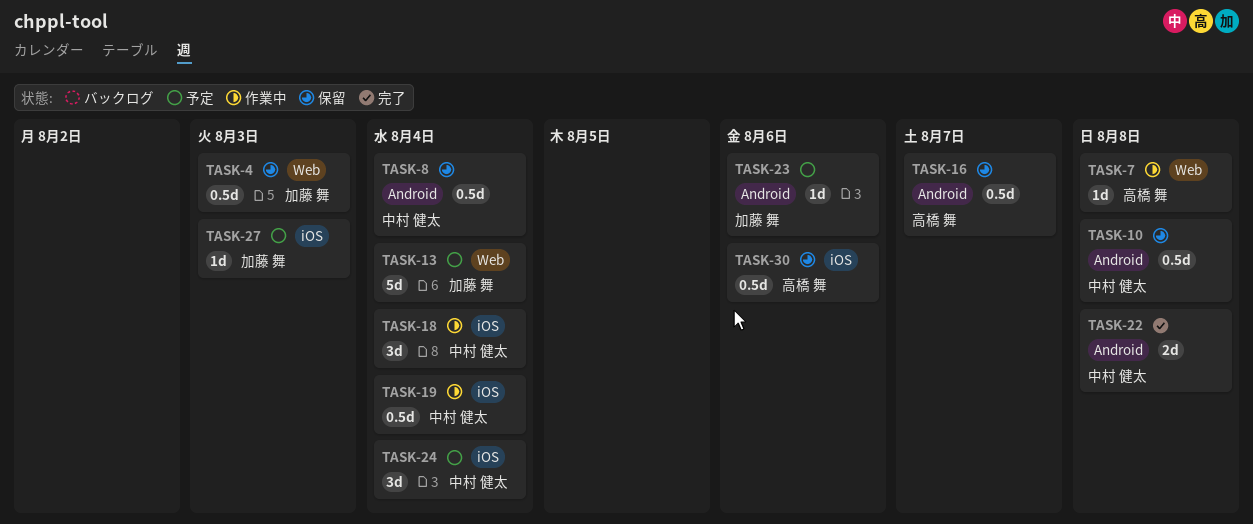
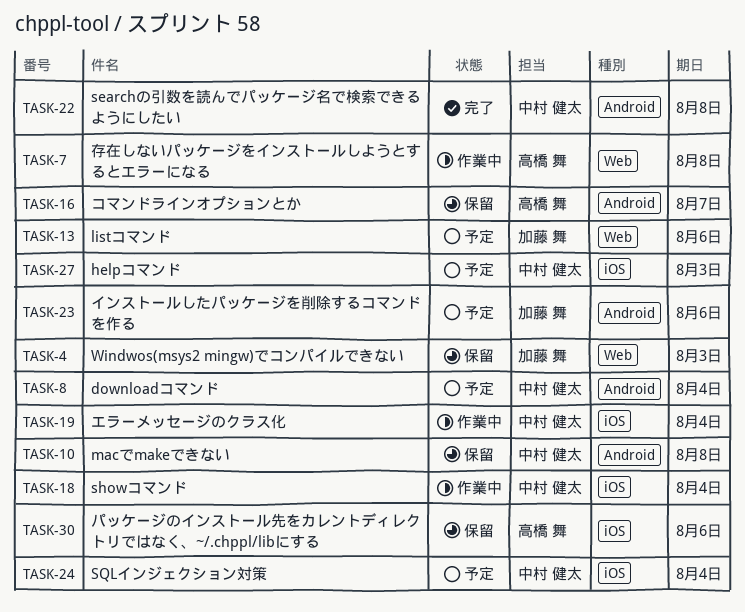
TASK-8, status: 保留 -> 予定
TASK-13, due: Aug 4 -> Aug 6
TASK-27, owner: 加藤 舞 -> 中村 健太

